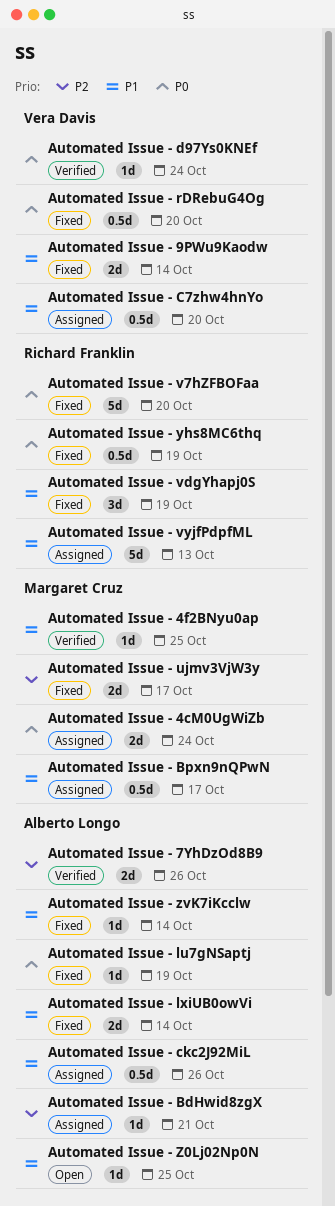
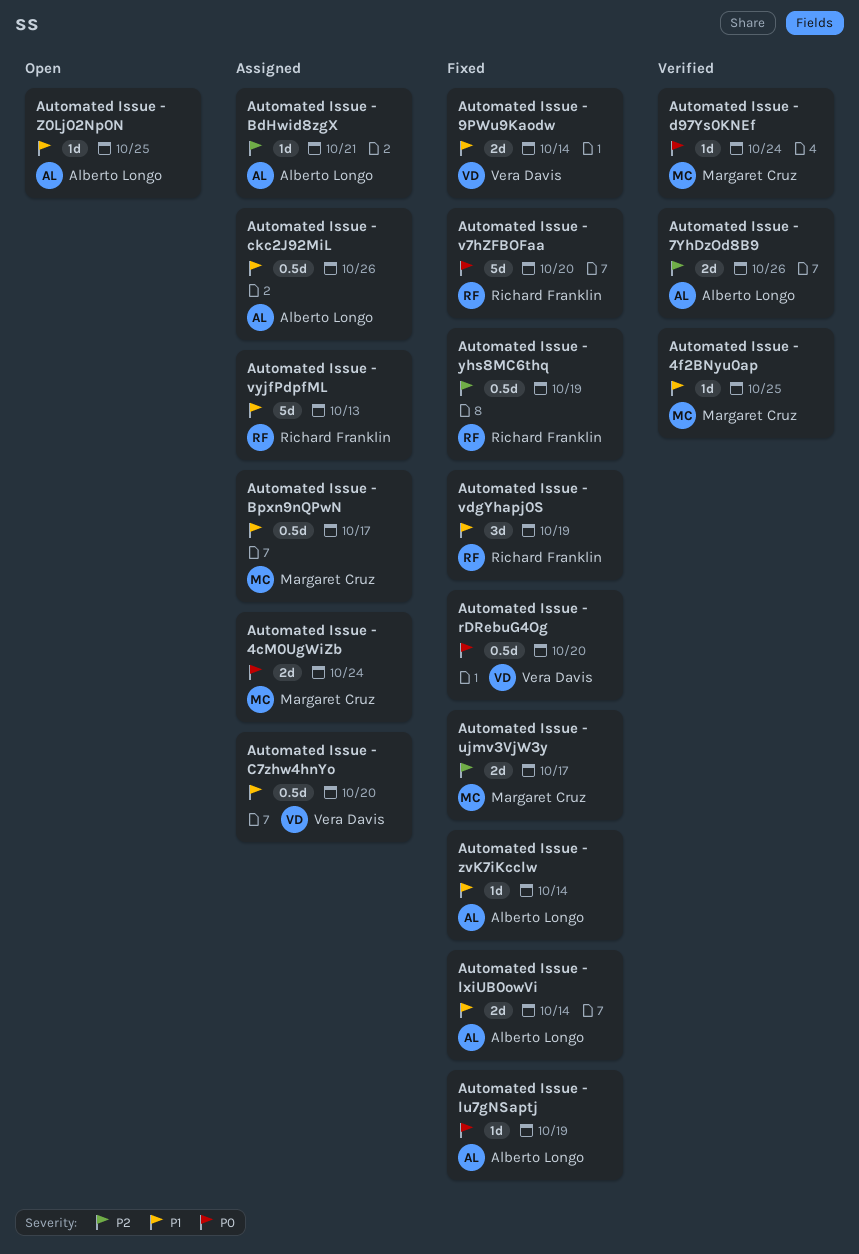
Automated Issue - d97Ys0KNEf, owner: Vera Davis -> Margaret Cruz
Automated Issue - yhs8MC6thq, priority: P0 -> P2

